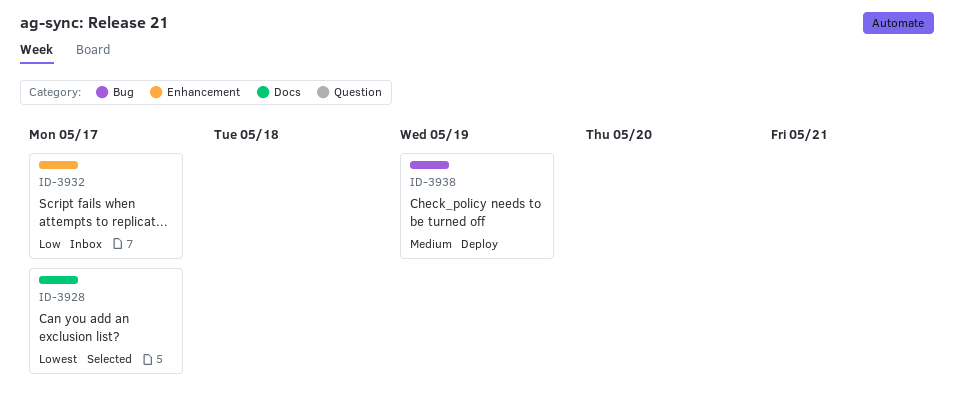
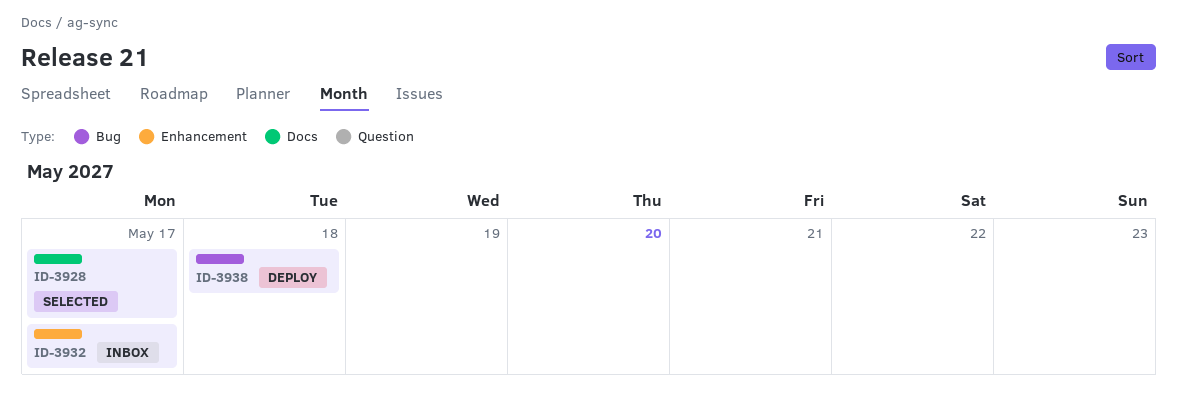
ID-3938, due: May 19 -> May 18

